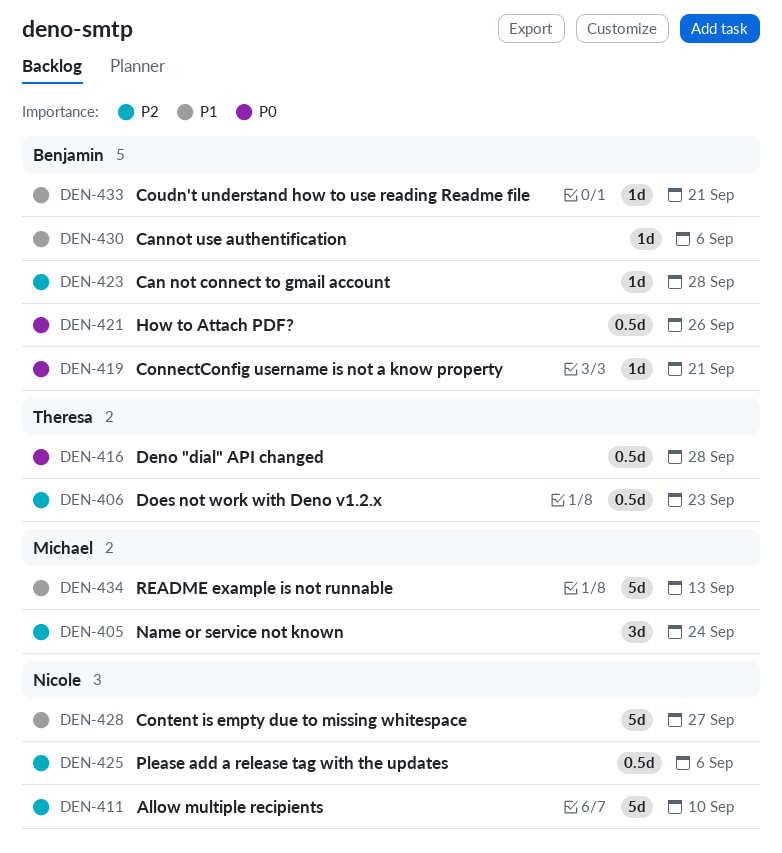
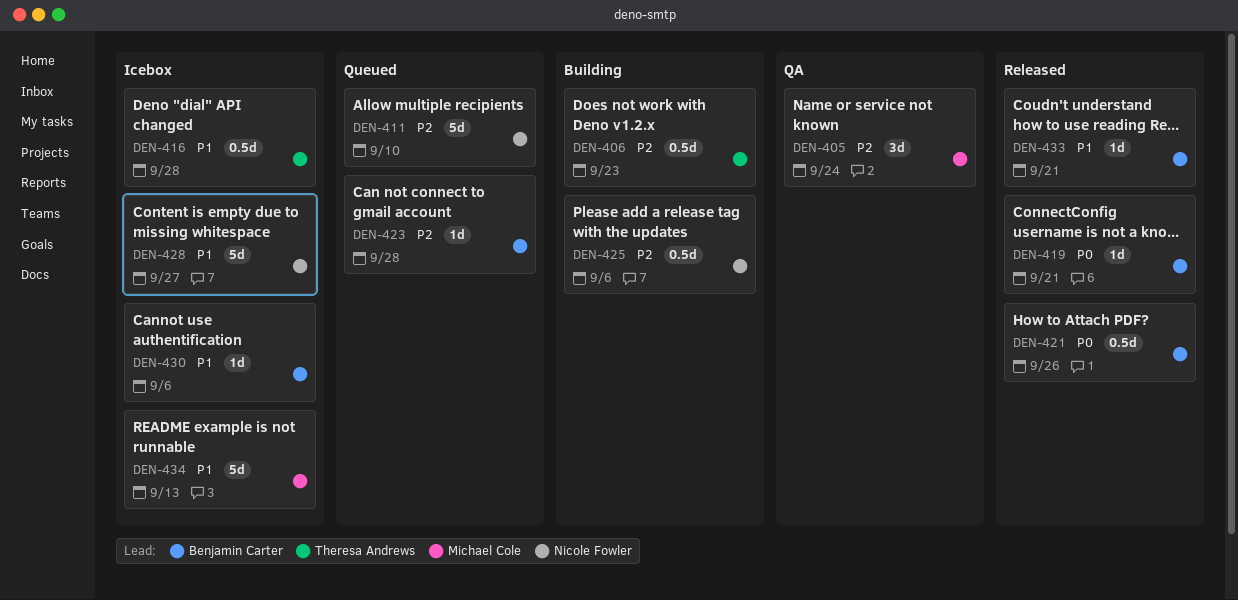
DEN-416, priority: P0 -> P1

